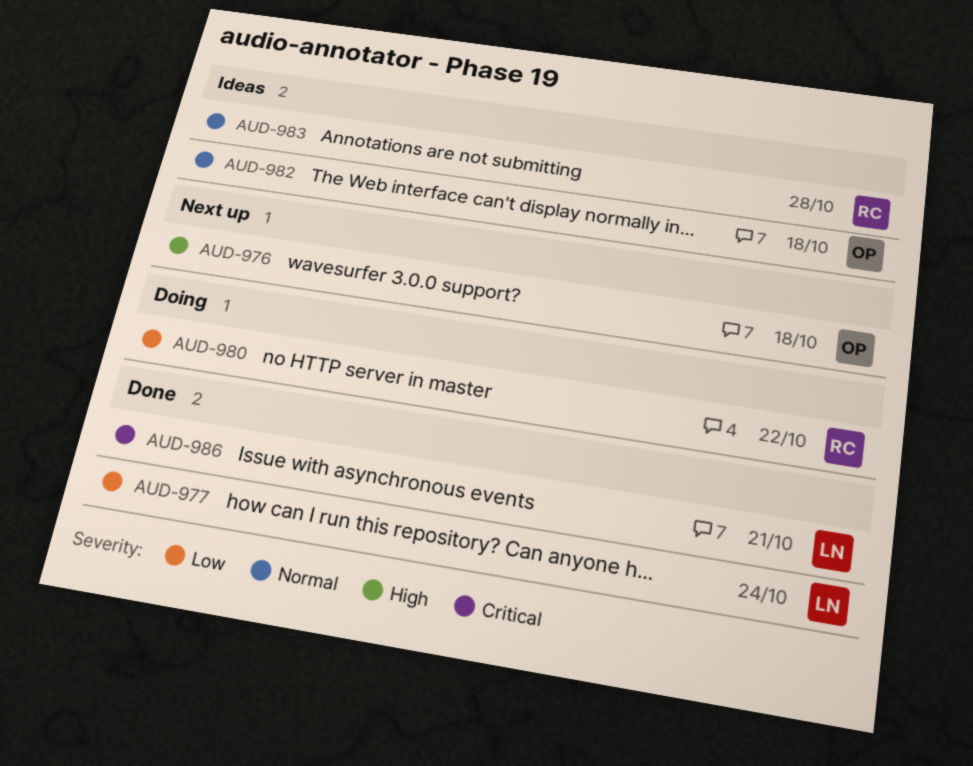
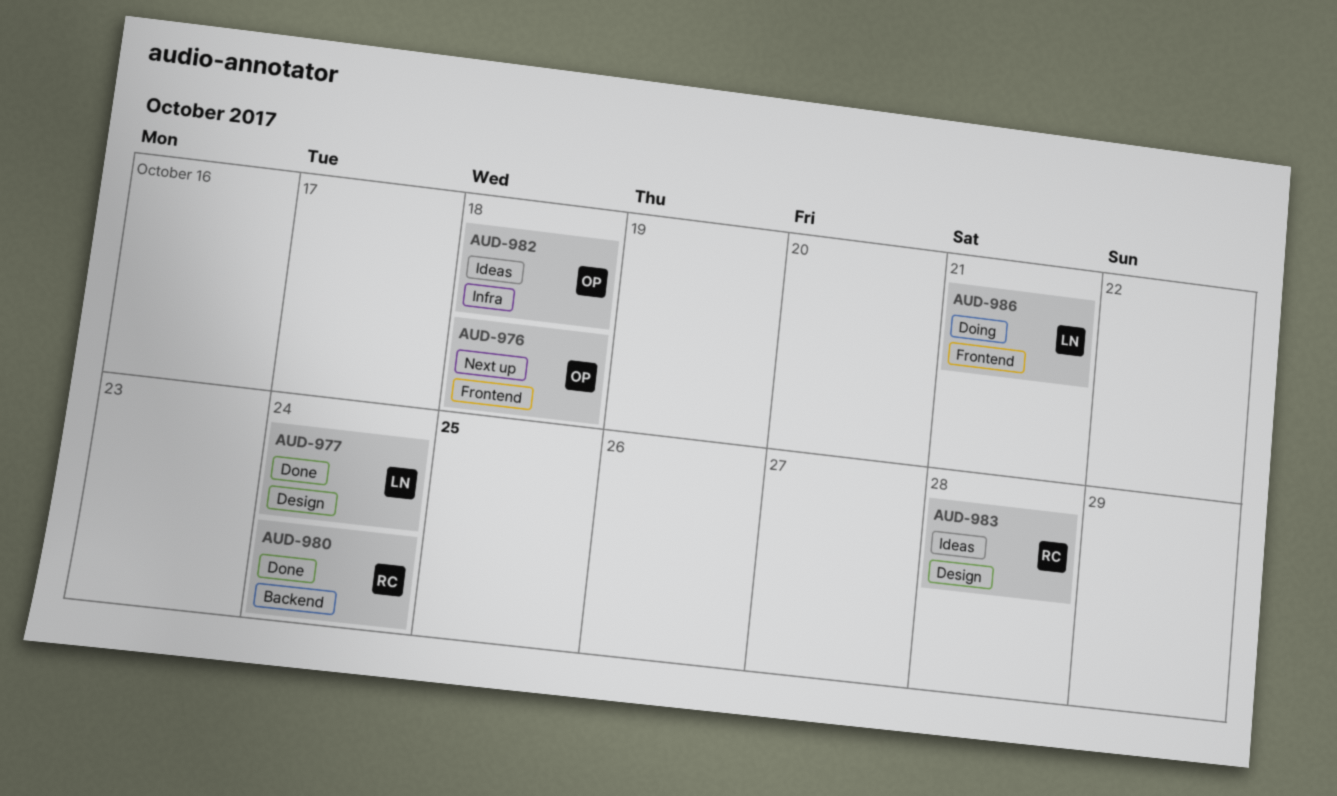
AUD-980, status: Doing -> Done
AUD-980, due: Oct 22 -> Oct 24
AUD-986, status: Done -> Doing

